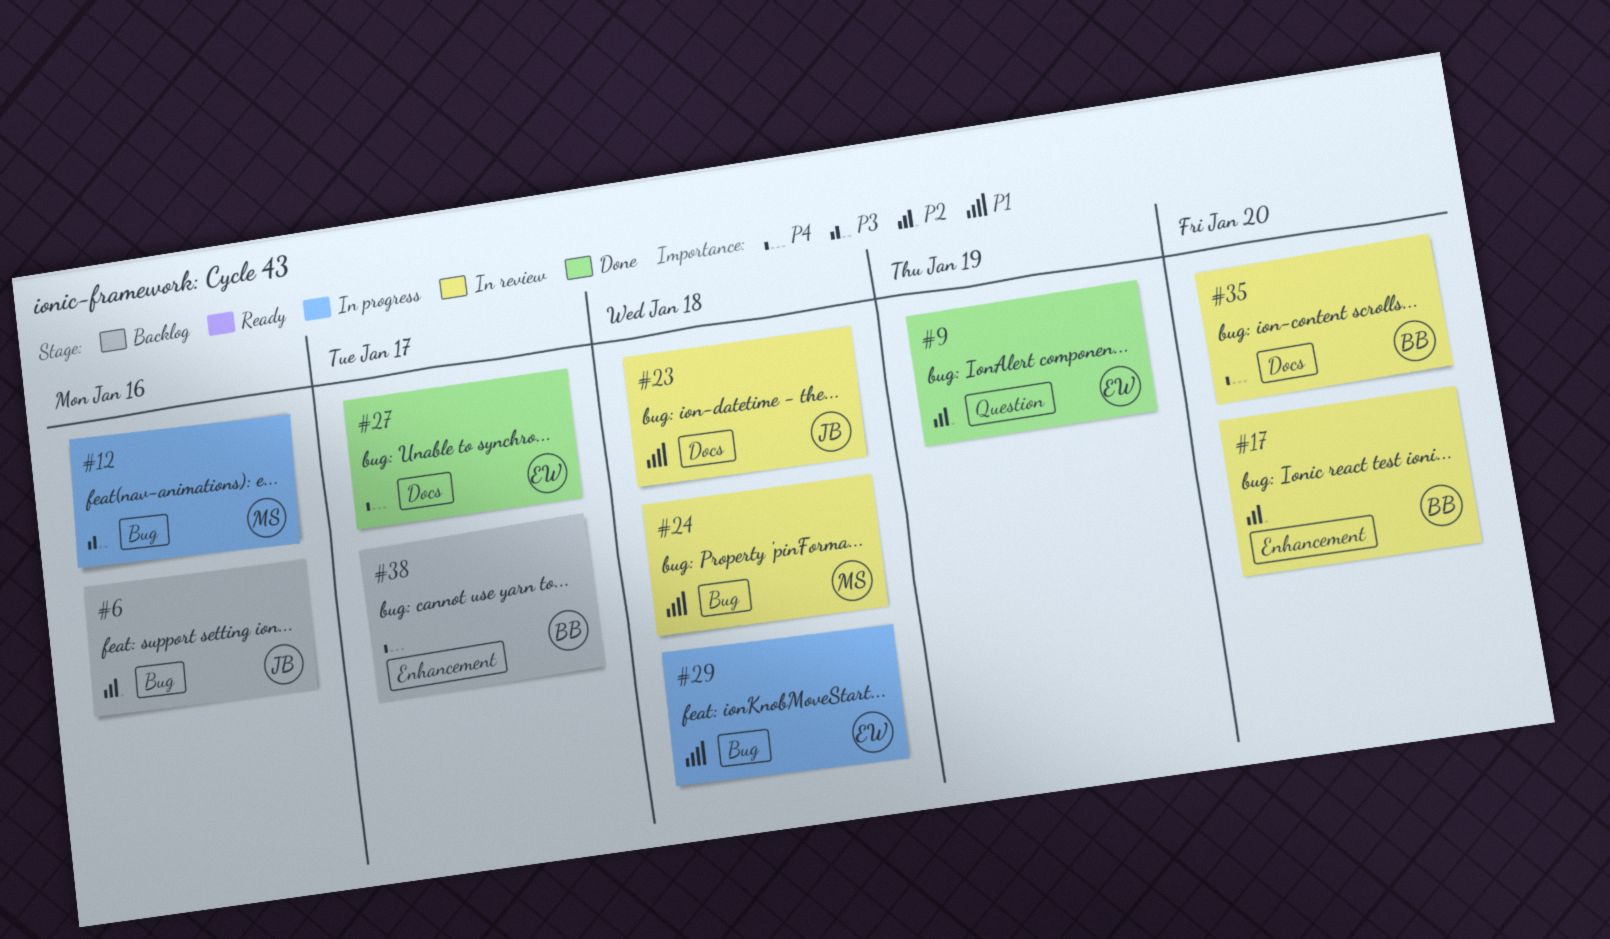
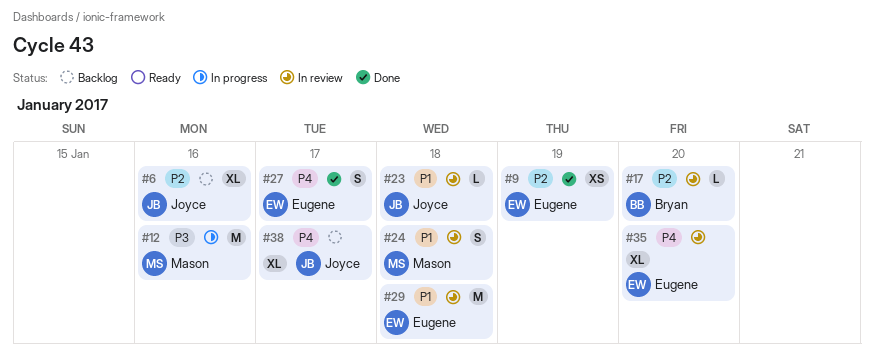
#29, status: In progress -> In review
#35, owner: Bryan -> Eugene
#38, owner: Bryan -> Joyce

